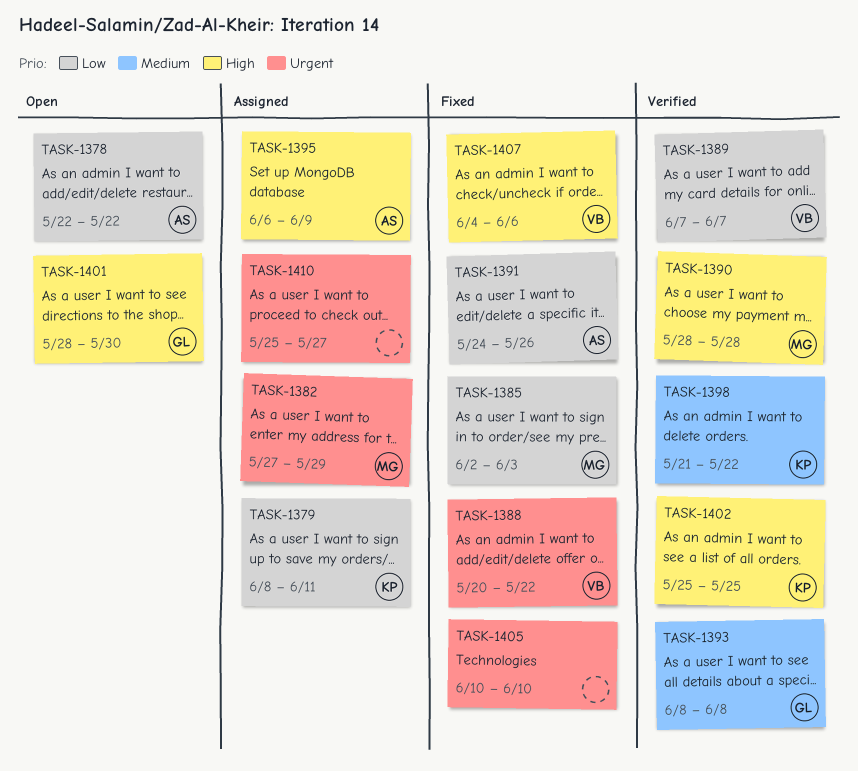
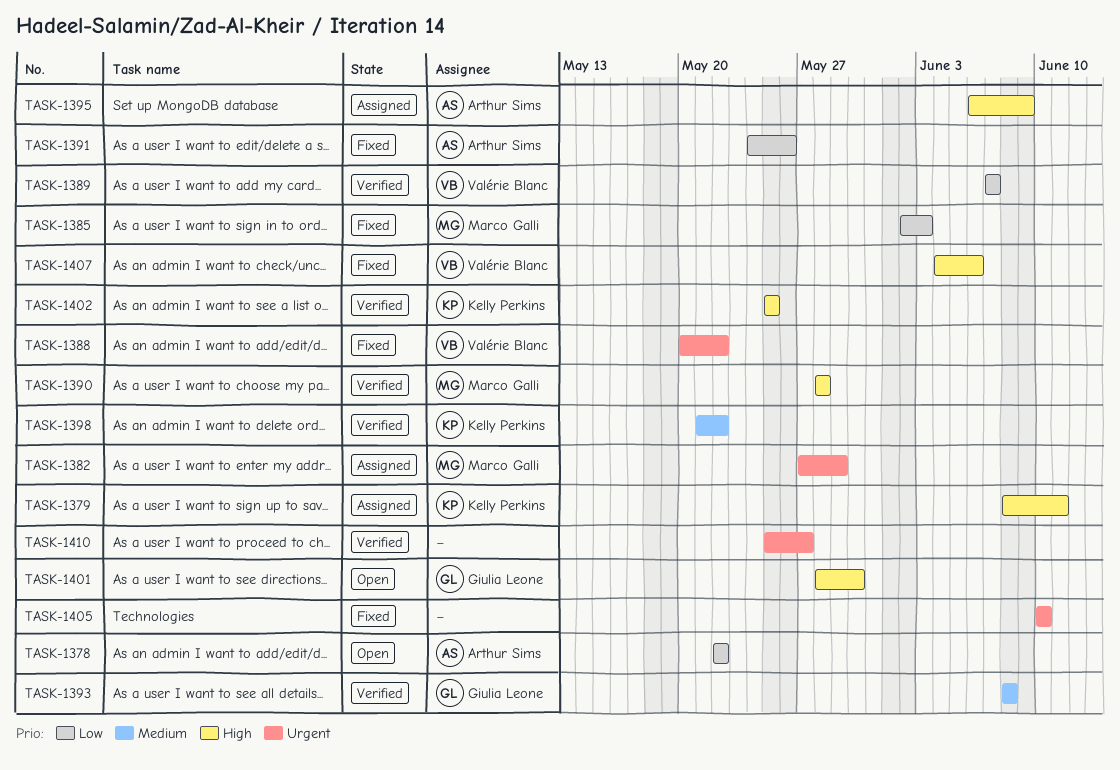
TASK-1379, priority: Low -> High
TASK-1410, status: Assigned -> Verified

